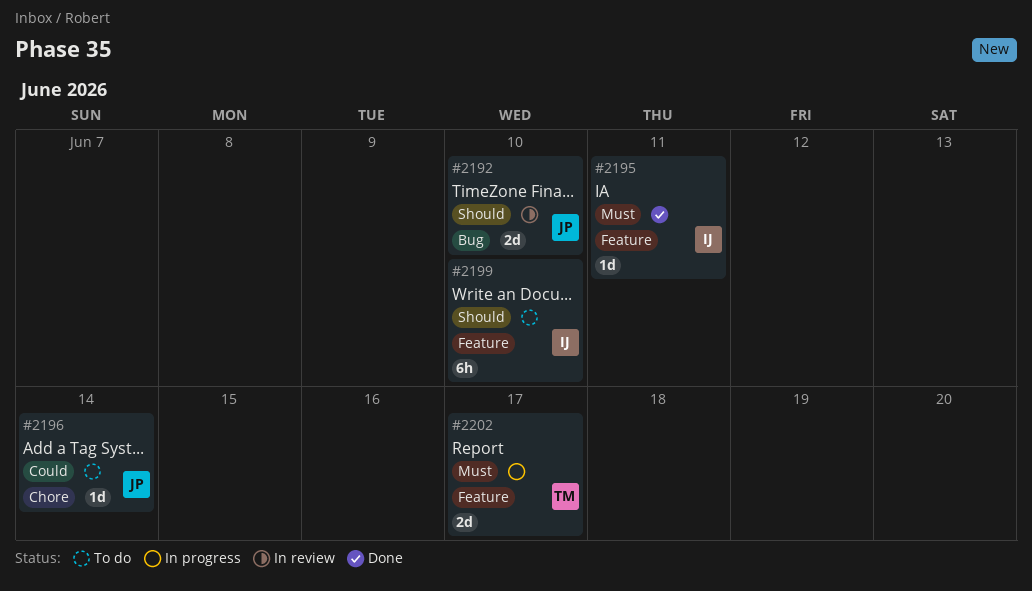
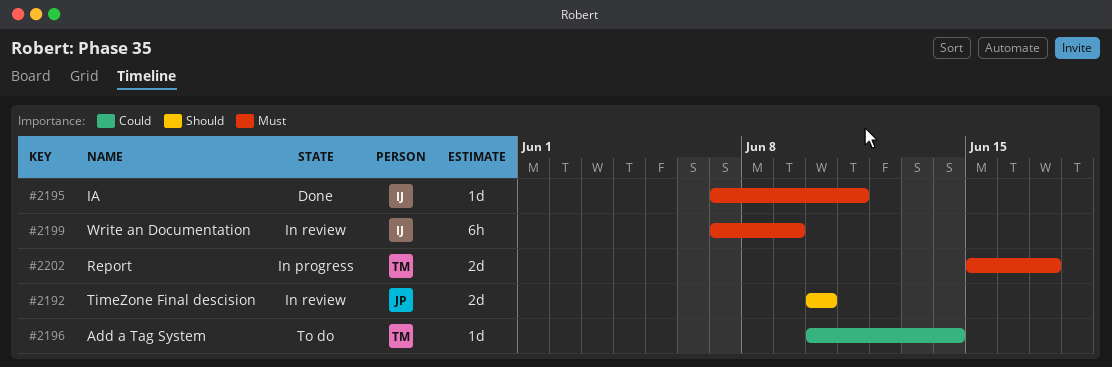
#2196, owner: JP -> TM
#2199, status: To do -> In review
#2199, priority: Should -> Must
#2199, due: Jun 10 -> Jun 9

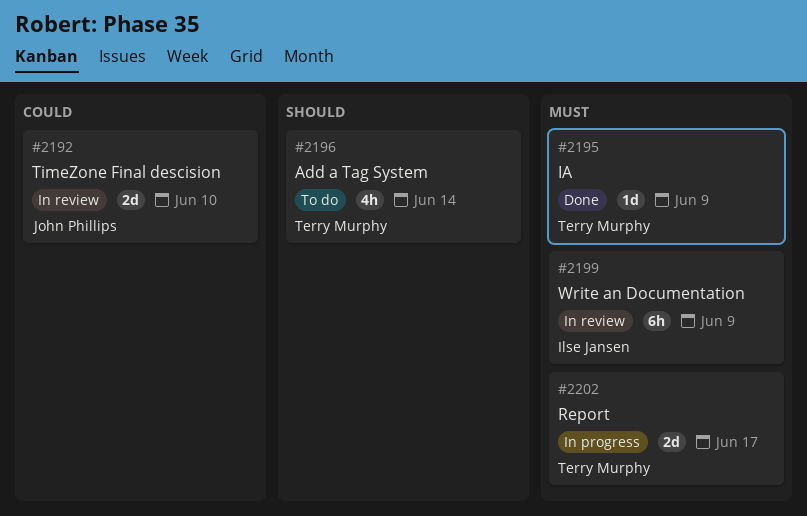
#2192, priority: Should -> Could
#2195, owner: Ilse Jansen -> Terry Murphy
#2195, due: Jun 11 -> Jun 9
#2196, priority: Could -> Should
#2196, estimate: 1d -> 4h

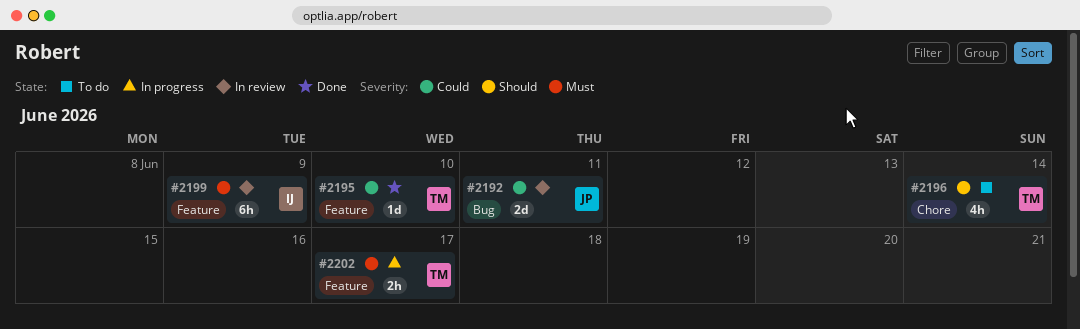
#2192, due: Jun 10 -> Jun 11
#2195, priority: Must -> Could
#2195, due: Jun 9 -> Jun 10
#2202, estimate: 2d -> 2h

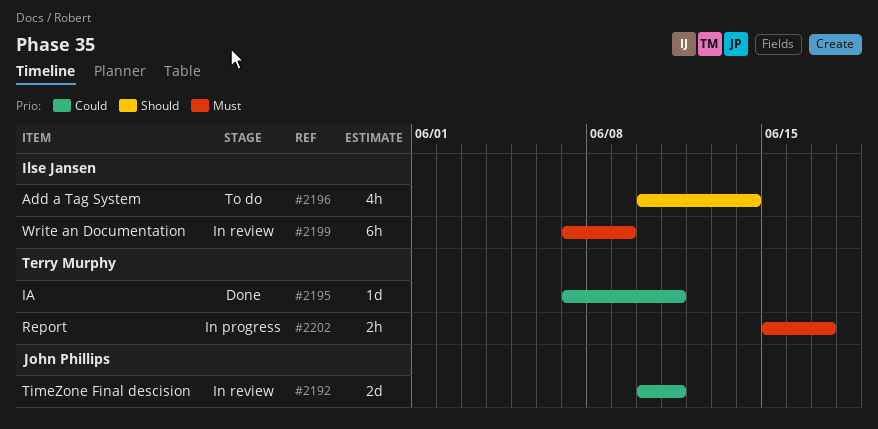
#2195, due: Jun 10 -> Jun 11
#2196, owner: Terry Murphy -> Ilse Jansen

